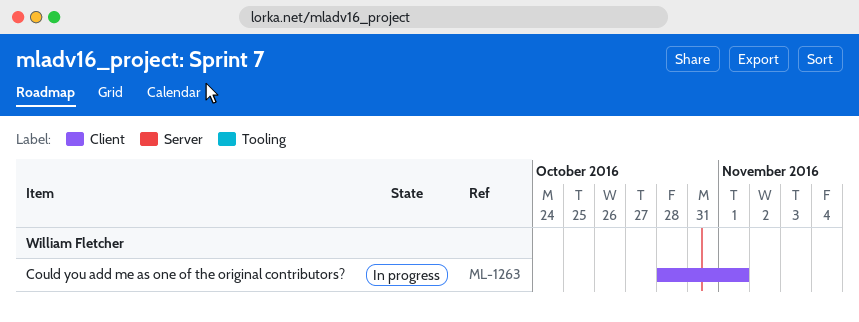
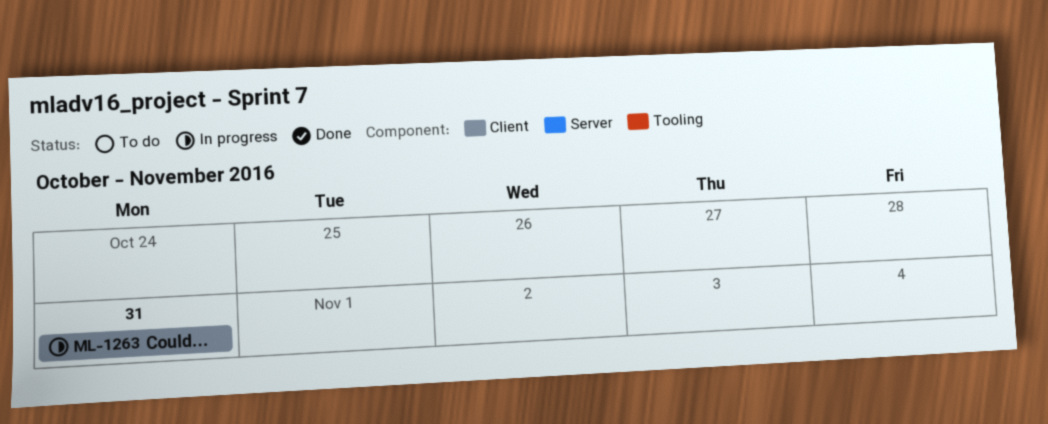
ML-1263, start: Oct 28 -> Oct 31
ML-1263, due: Nov 1 -> Oct 31

